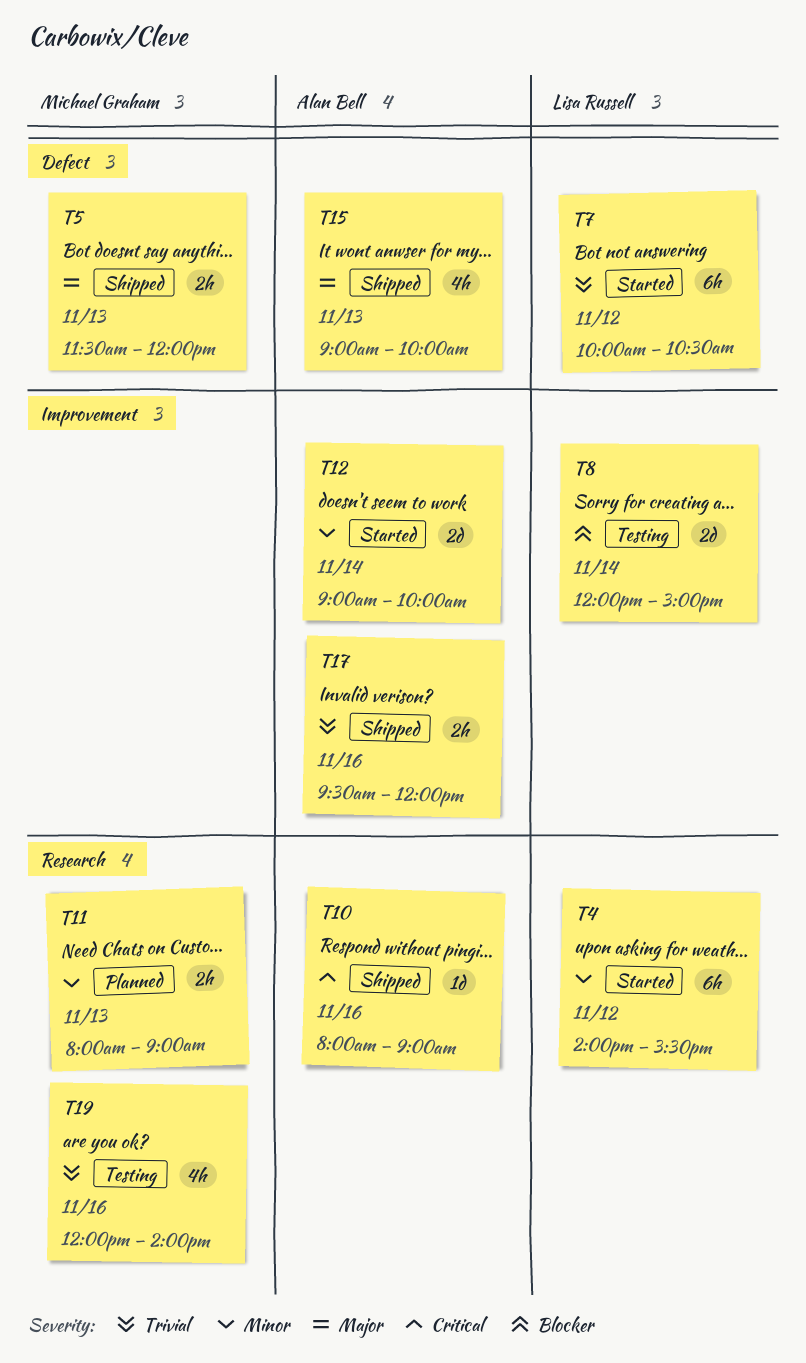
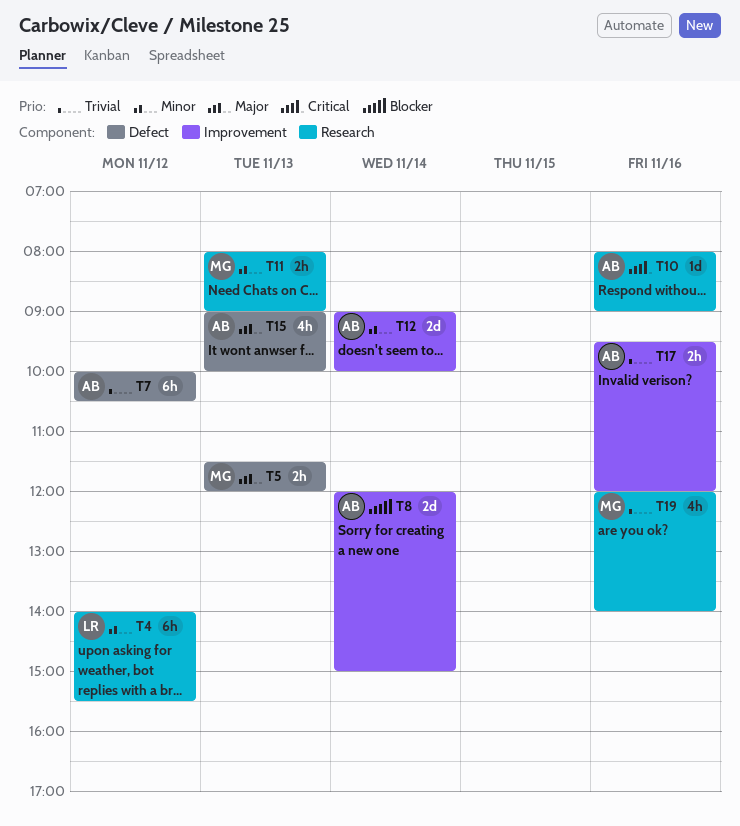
T7, owner: Lisa Russell -> Alan Bell
T8, owner: Lisa Russell -> Alan Bell

